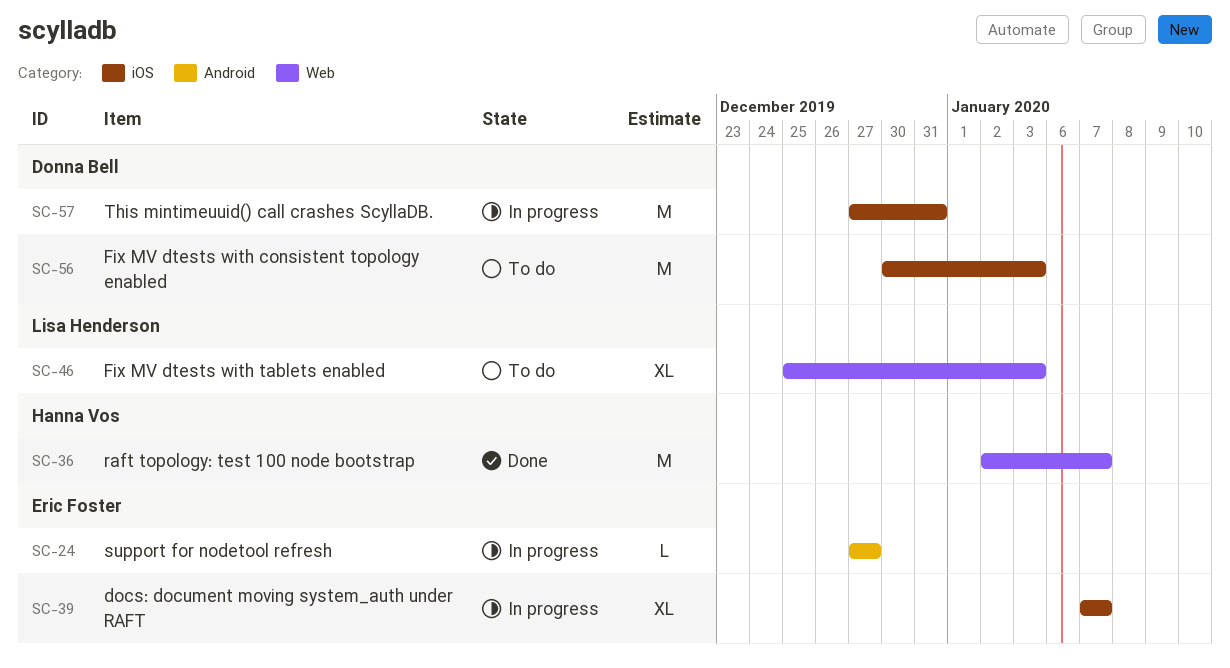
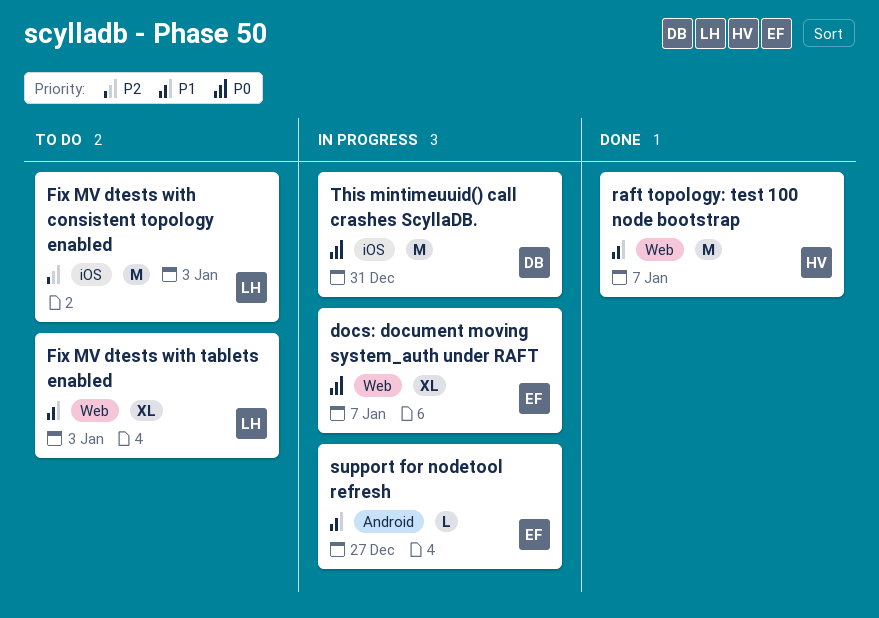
docs: document moving system_auth under RAFT, label: iOS -> Web
Fix MV dtests with consistent topology enabled, owner: Donna Bell -> Lisa Henderson

